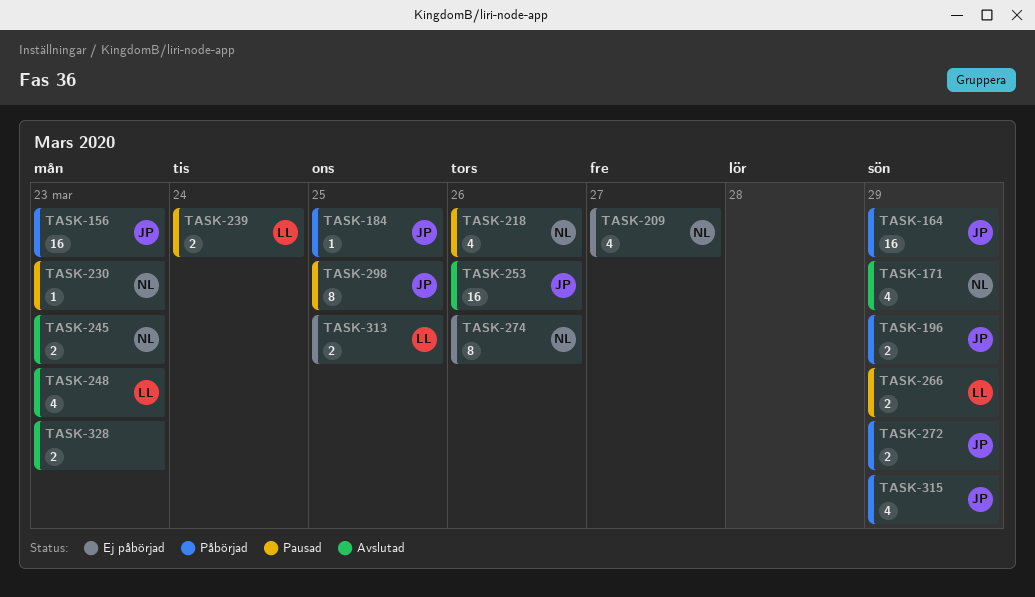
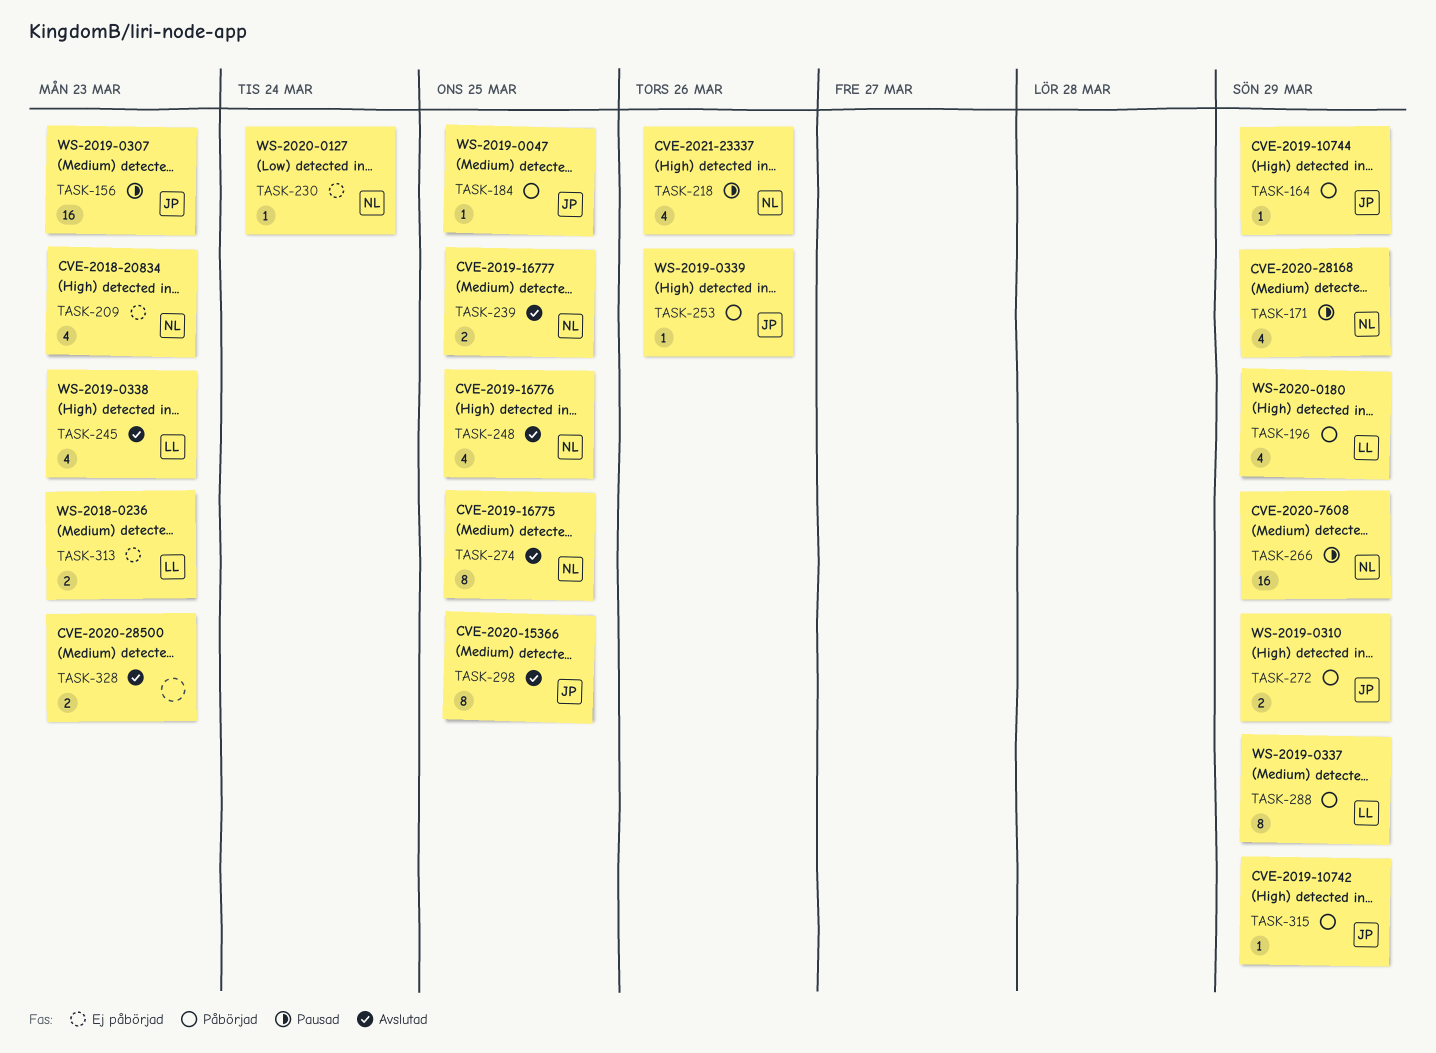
TASK-156, status: Påbörjad -> Pausad
TASK-164, estimate: 16 -> 1
TASK-171, status: Avslutad -> Pausad
TASK-196, owner: JP -> LL
TASK-196, estimate: 2 -> 4
TASK-209, due: Mar 27 -> Mar 23
TASK-230, status: Pausad -> Ej påbörjad
TASK-230, due: Mar 23 -> Mar 24
TASK-239, status: Pausad -> Avslutad
TASK-239, owner: LL -> NL
TASK-239, due: Mar 24 -> Mar 25
TASK-245, owner: NL -> LL
TASK-245, estimate: 2 -> 4
TASK-248, owner: LL -> NL
TASK-248, due: Mar 23 -> Mar 25
TASK-253, status: Avslutad -> Påbörjad
TASK-253, estimate: 16 -> 1
TASK-266, owner: LL -> NL
TASK-266, estimate: 2 -> 16
TASK-274, status: Ej påbörjad -> Avslutad
TASK-274, due: Mar 26 -> Mar 25
TASK-288: none -> present
TASK-298, status: Pausad -> Avslutad
TASK-313, due: Mar 25 -> Mar 23
TASK-315, estimate: 4 -> 1

